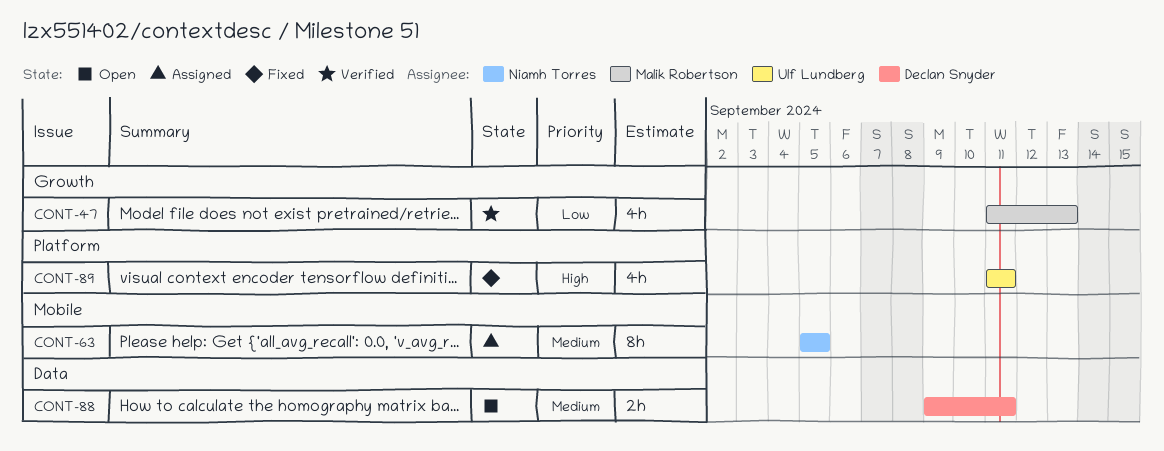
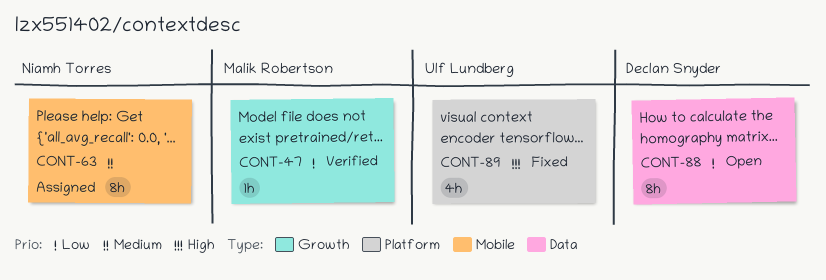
CONT-47, estimate: 4h -> 1h
CONT-88, priority: Medium -> Low
CONT-88, estimate: 2h -> 8h

